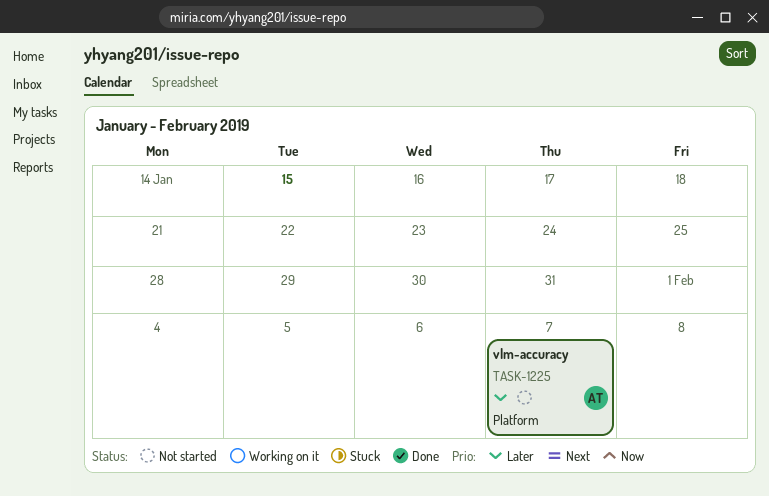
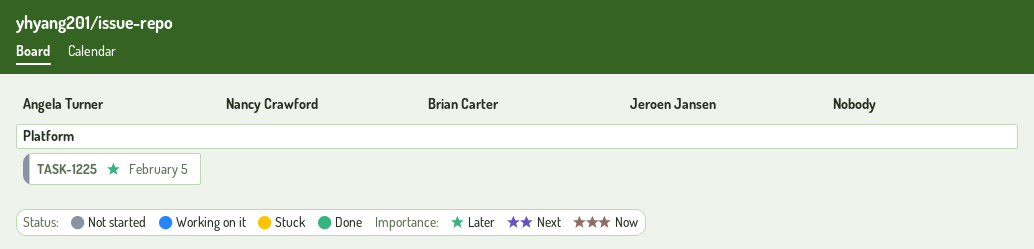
TASK-1225, due: Feb 7 -> Feb 5

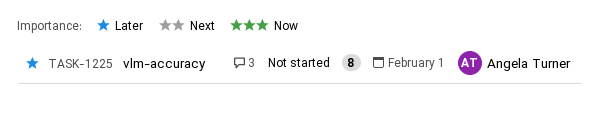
TASK-1225, due: Feb 5 -> Feb 1

